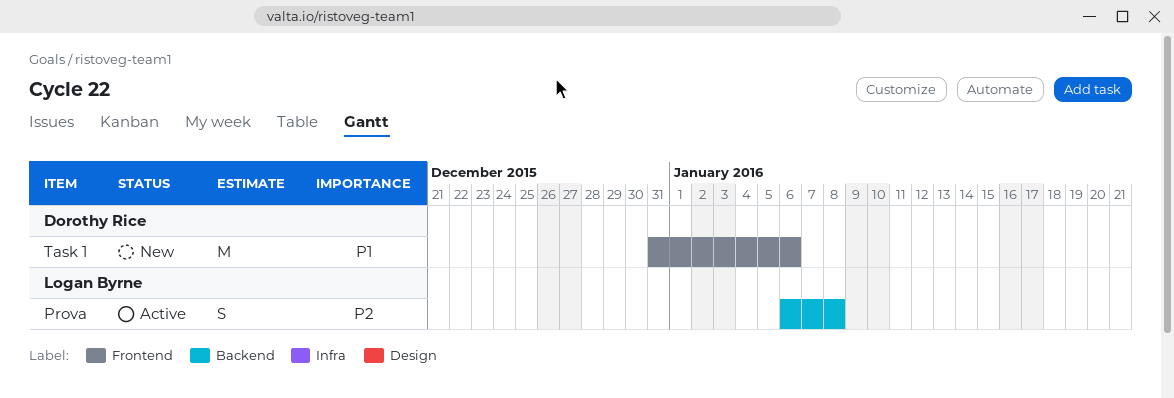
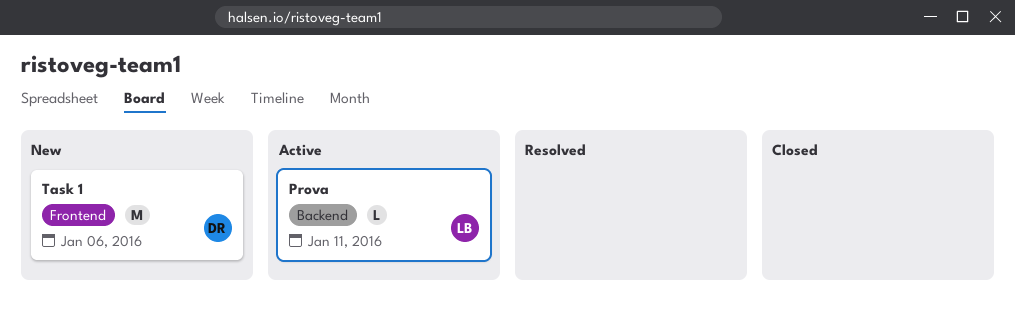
Prova, estimate: S -> L
Prova, due: Jan 8 -> Jan 11

